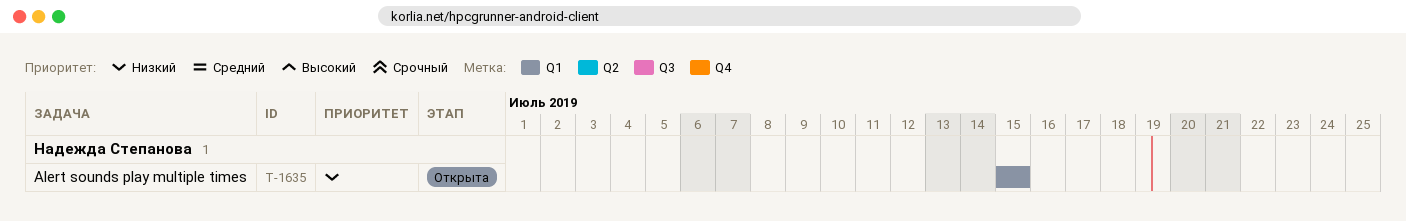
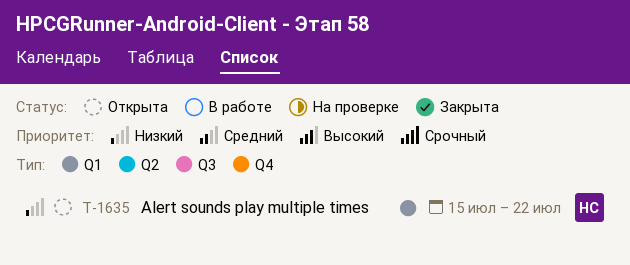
T-1635, due: Jul 15 -> Jul 22

